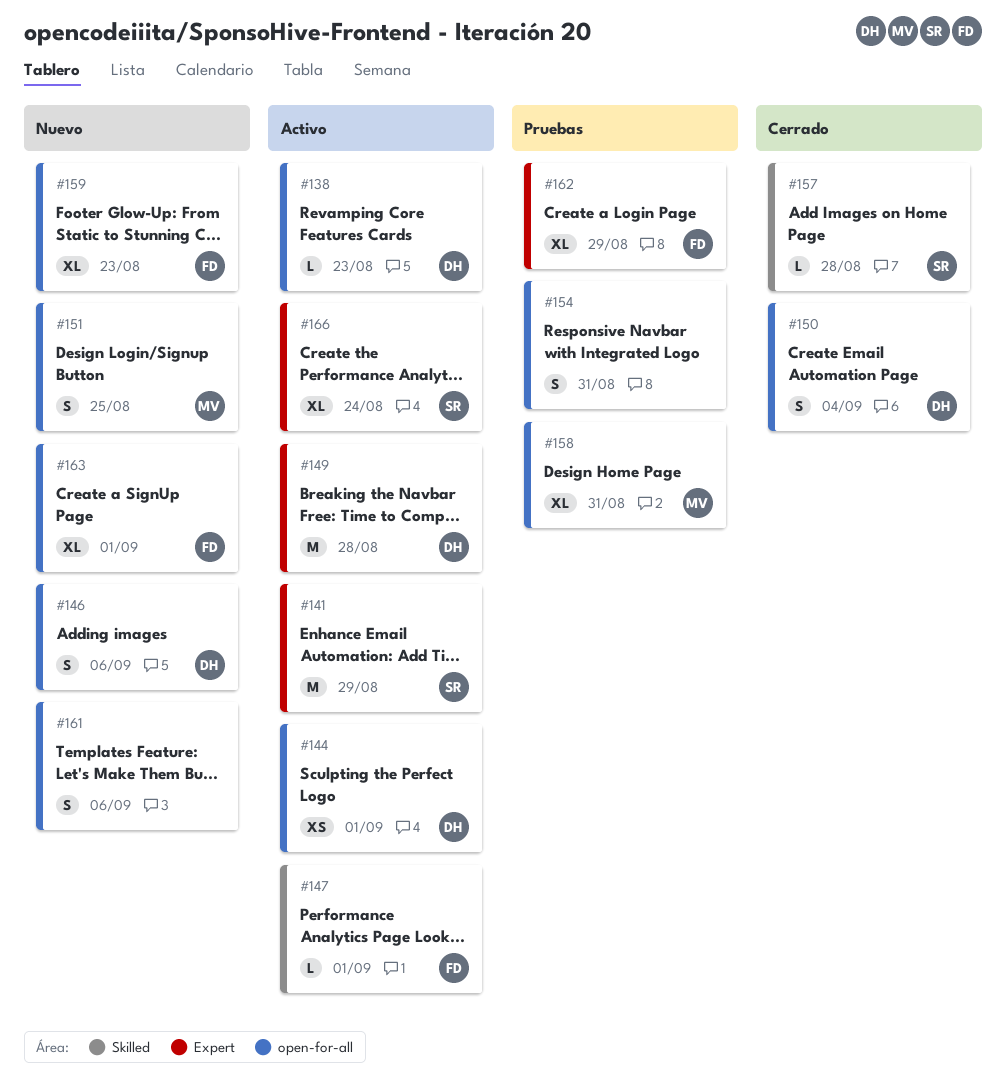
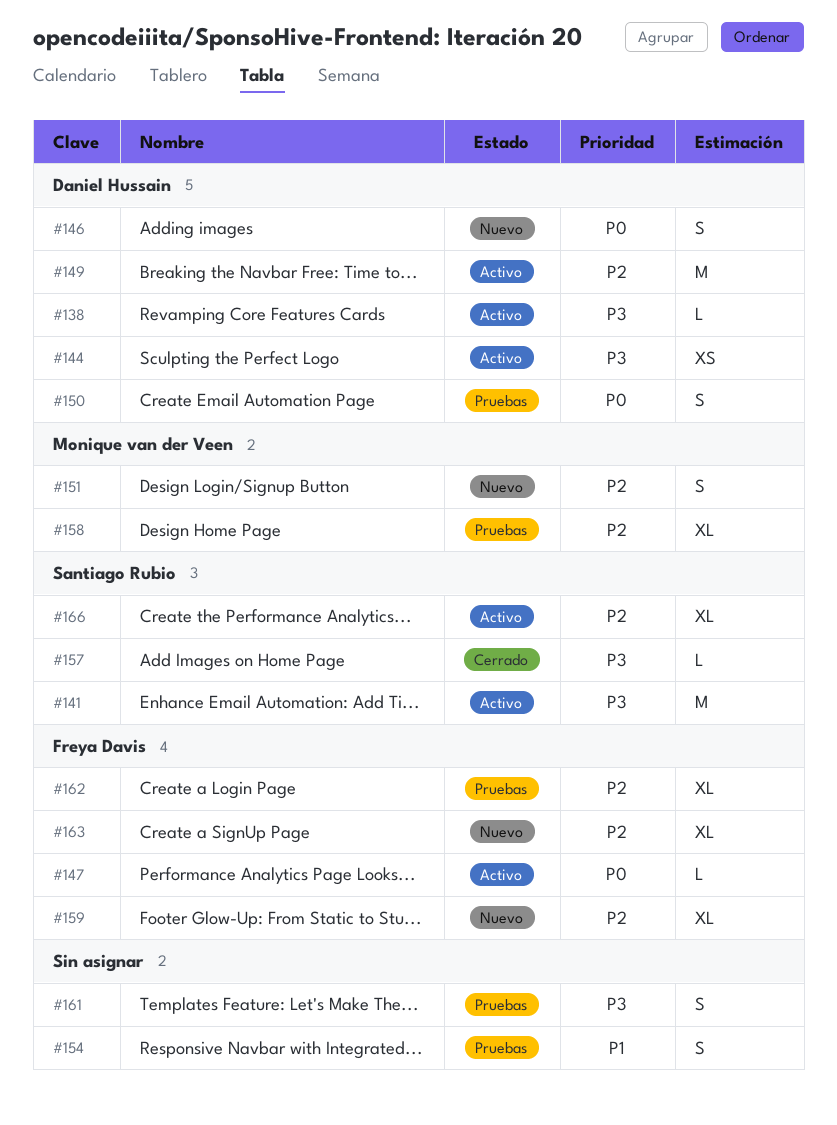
#150, status: Cerrado -> Pruebas
#161, status: Nuevo -> Pruebas

